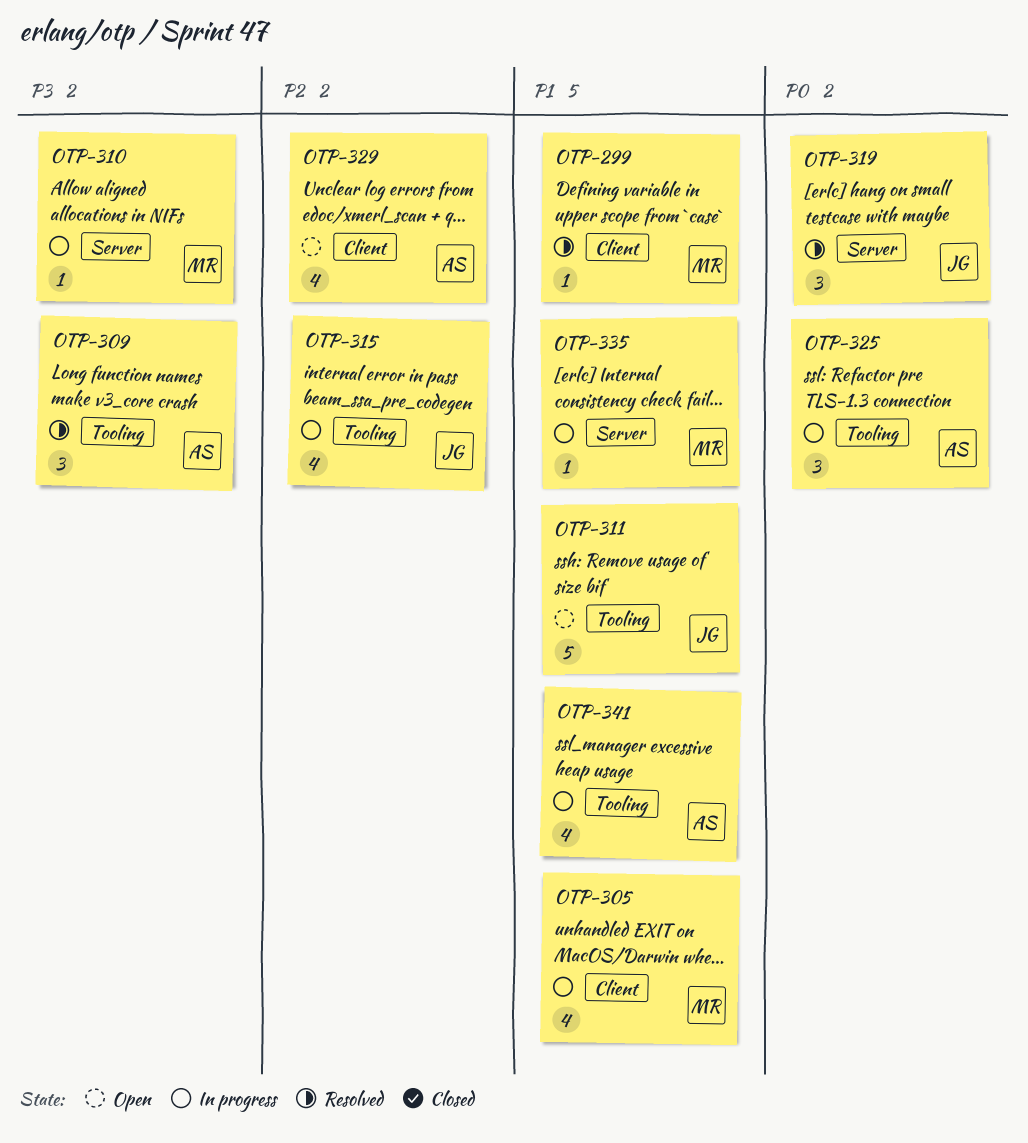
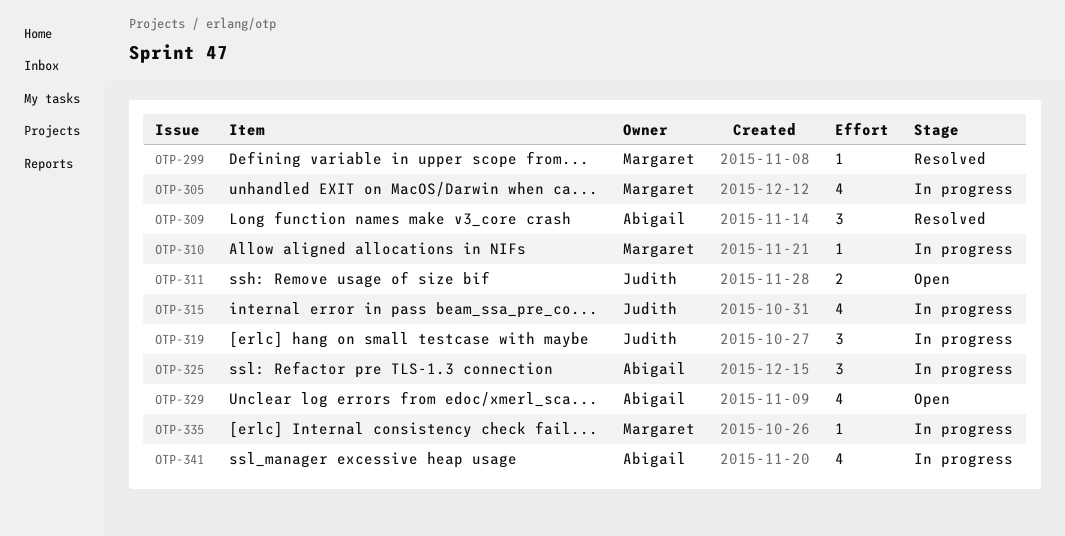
OTP-311, estimate: 5 -> 2
OTP-319, status: Resolved -> In progress

